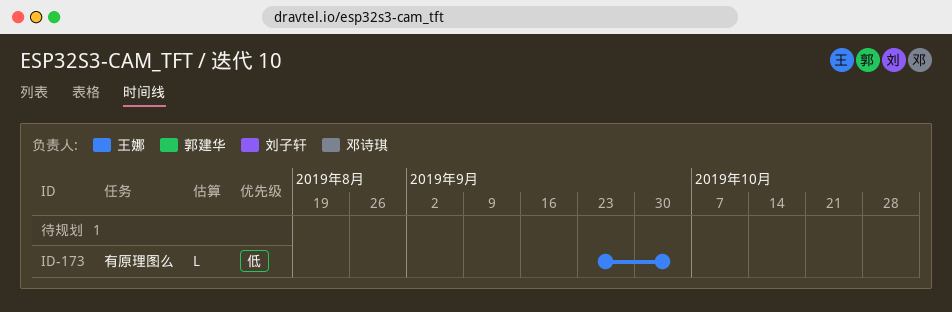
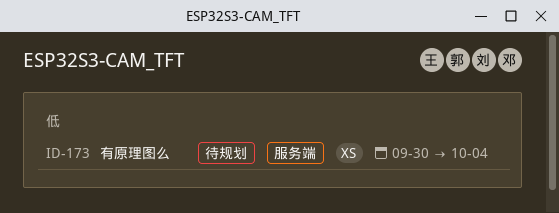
ID-173, estimate: L -> XS
ID-173, start: Sep 23 -> Sep 30

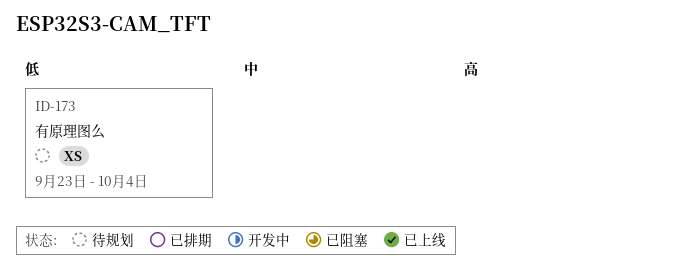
ID-173, start: Sep 30 -> Sep 23

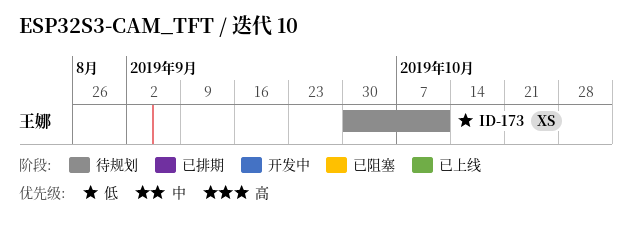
ID-173, start: Sep 23 -> Sep 30
ID-173, due: Oct 4 -> Oct 11

